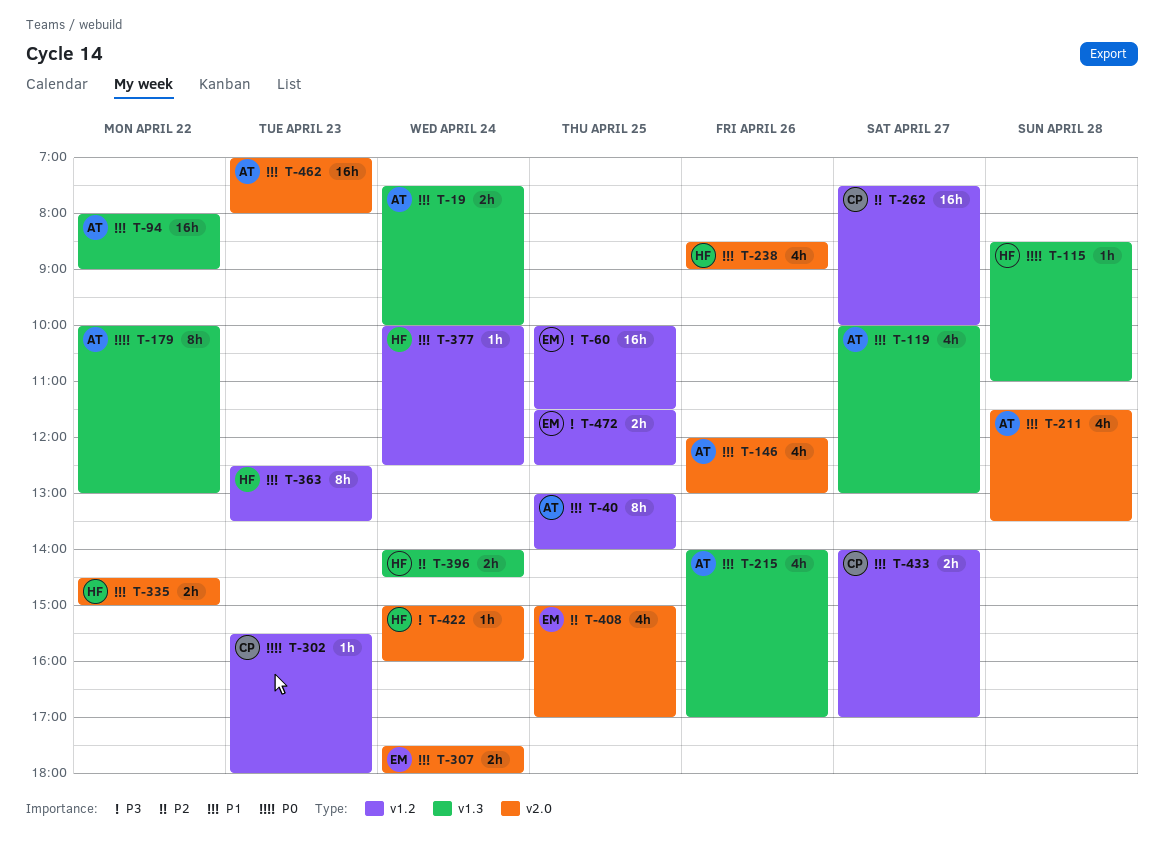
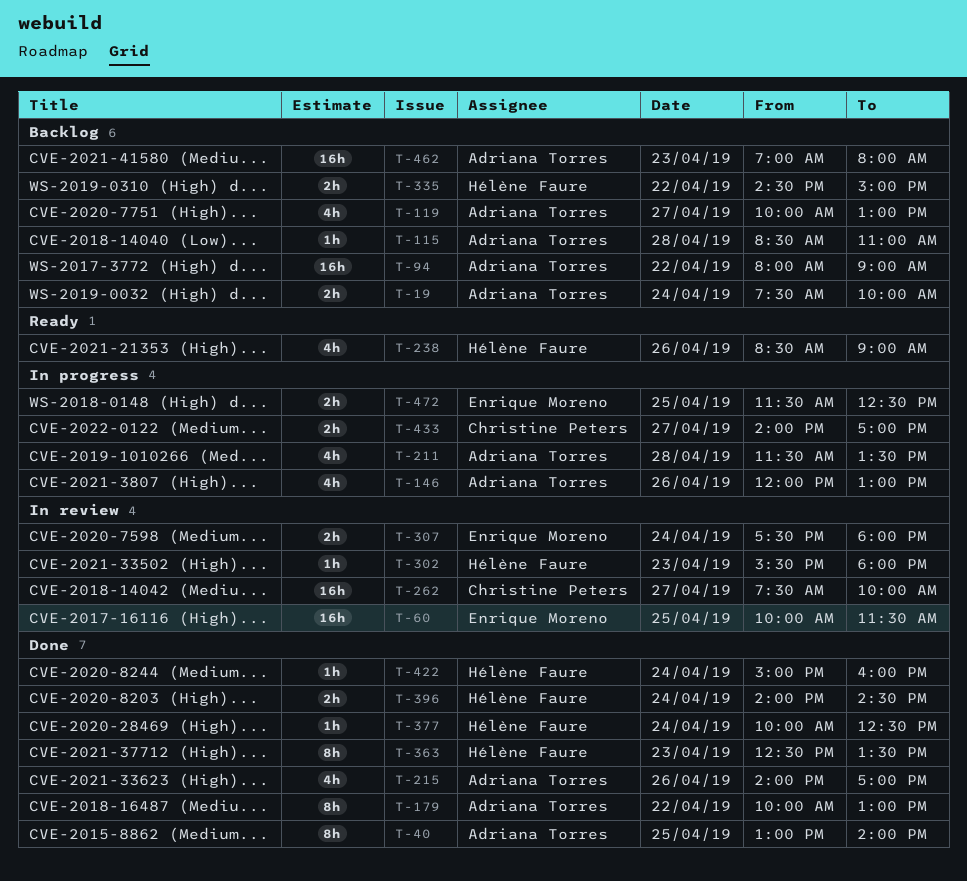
T-115, owner: Hélène Faure -> Adriana Torres
T-302, owner: Christine Peters -> Hélène Faure
T-408: present -> none

